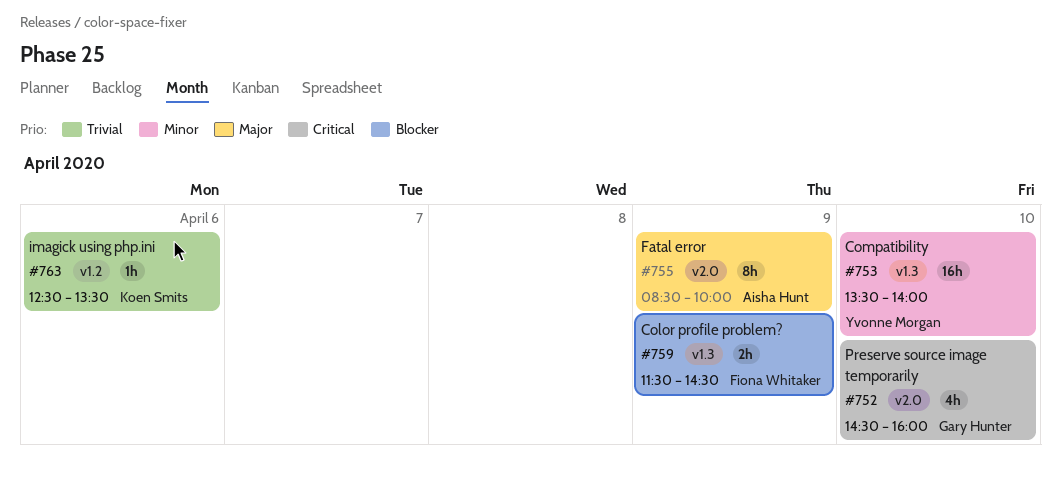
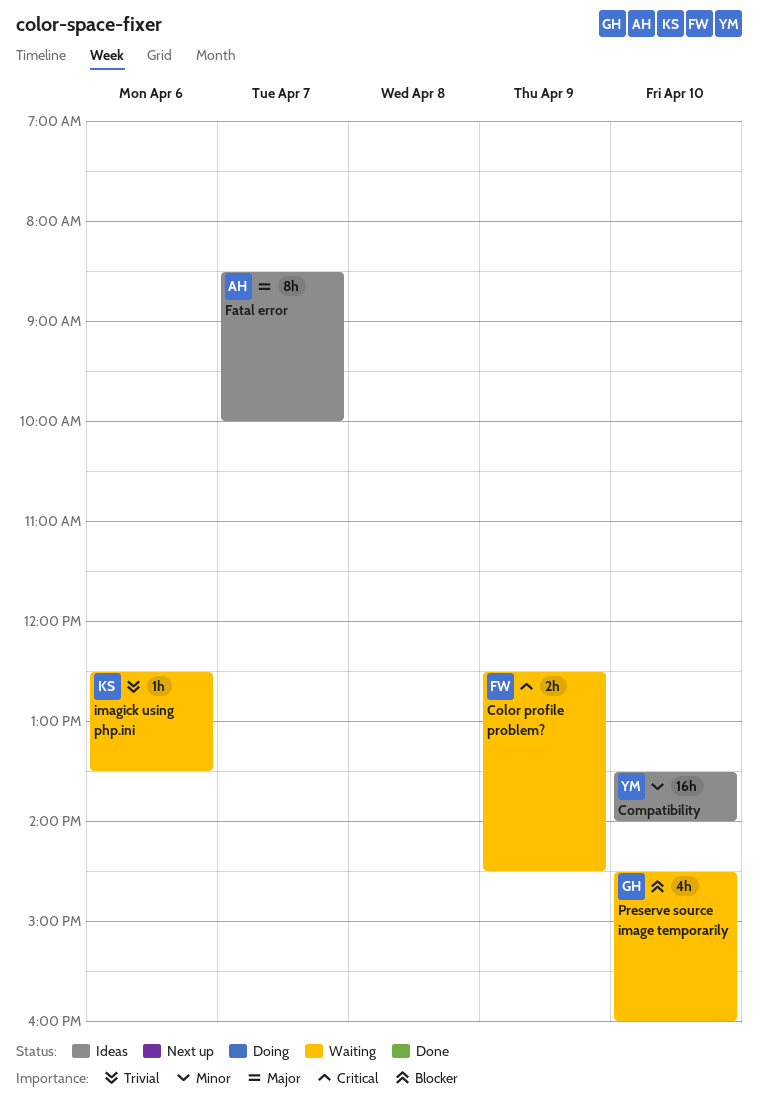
Color profile problem?, priority: Blocker -> Critical
Color profile problem?, begins: 11:30 -> 12:30
Fatal error, day: Apr 9 -> Apr 7
Preserve source image temporarily, priority: Critical -> Blocker

